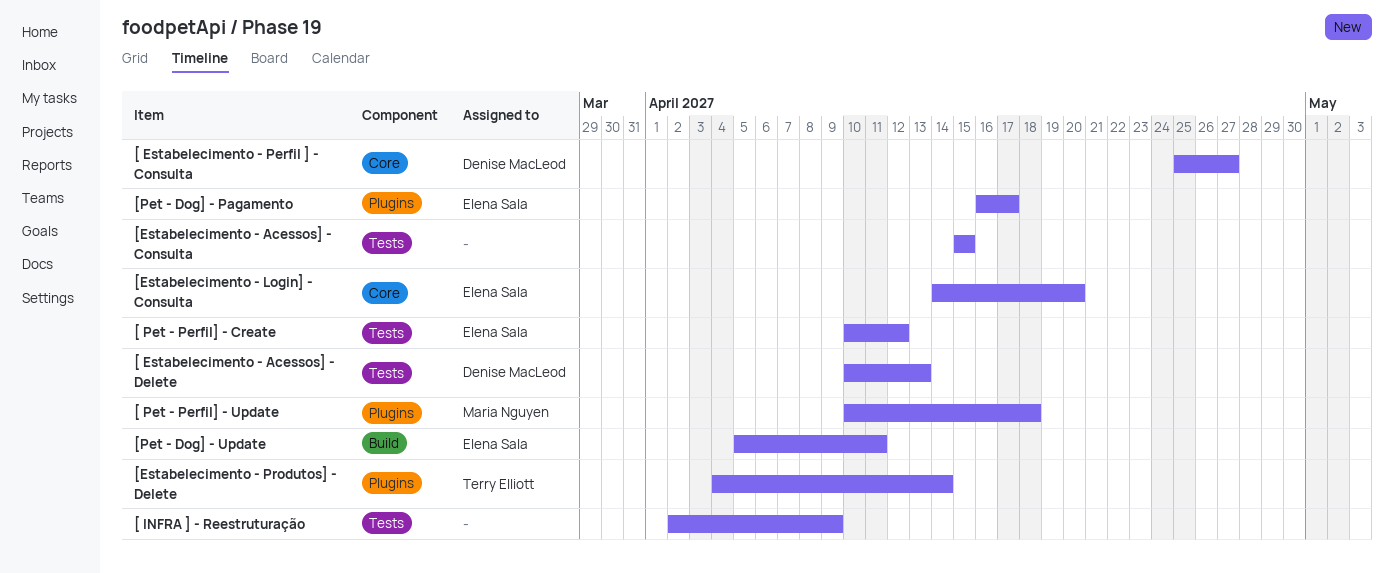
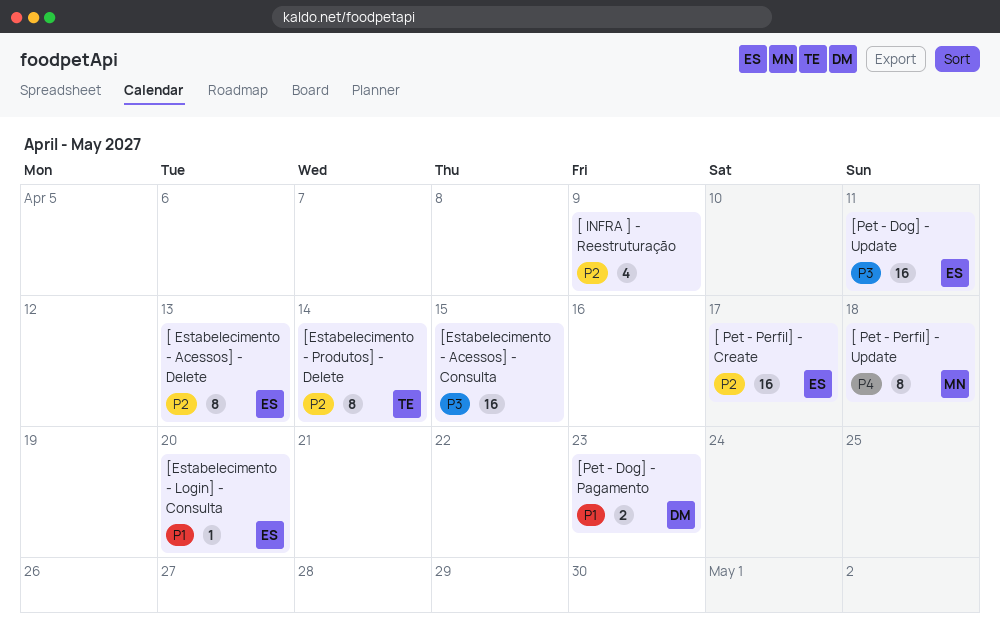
[ Estabelecimento - Acessos] - Delete, owner: Denise MacLeod -> Elena Sala
[ Estabelecimento - Perfil ] - Consulta: present -> none
[ Pet - Perfil] - Create, due: Apr 12 -> Apr 17
[Pet - Dog] - Pagamento, owner: Elena Sala -> Denise MacLeod
[Pet - Dog] - Pagamento, due: Apr 17 -> Apr 23

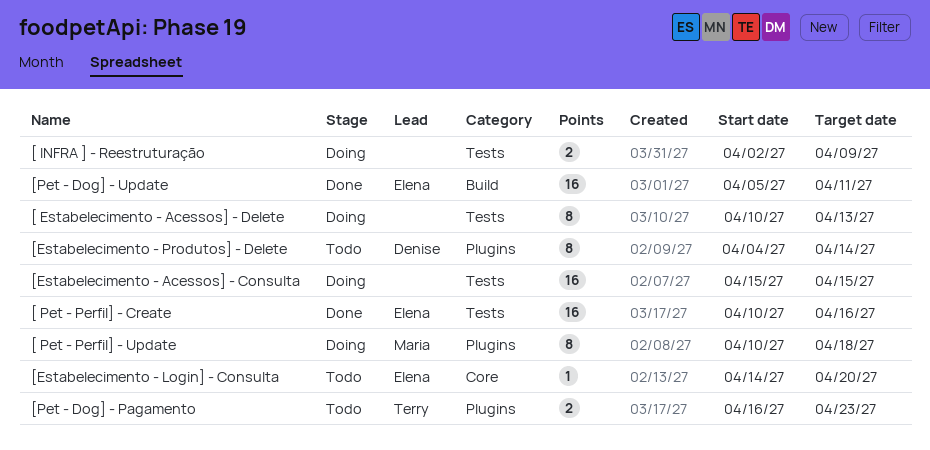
[ Estabelecimento - Acessos] - Delete, owner: Elena -> none
[ INFRA ] - Reestruturação, estimate: 4 -> 2
[ Pet - Perfil] - Create, due: Apr 17 -> Apr 16
[Estabelecimento - Produtos] - Delete, owner: Terry -> Denise
[Pet - Dog] - Pagamento, owner: Denise -> Terry

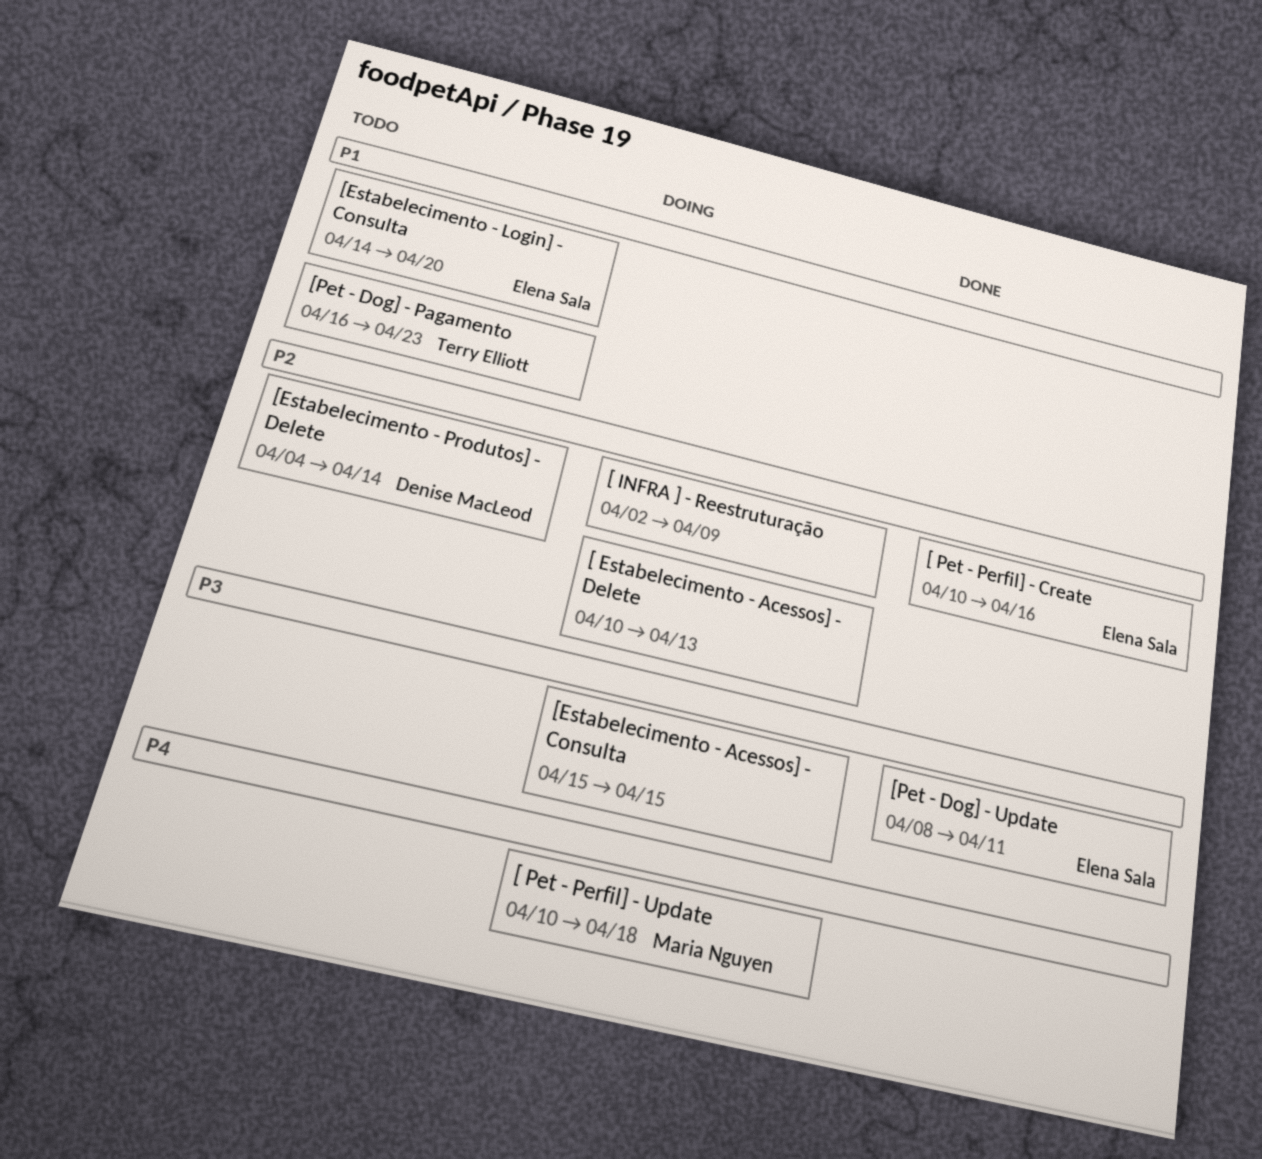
[Pet - Dog] - Update, start: Apr 5 -> Apr 8

